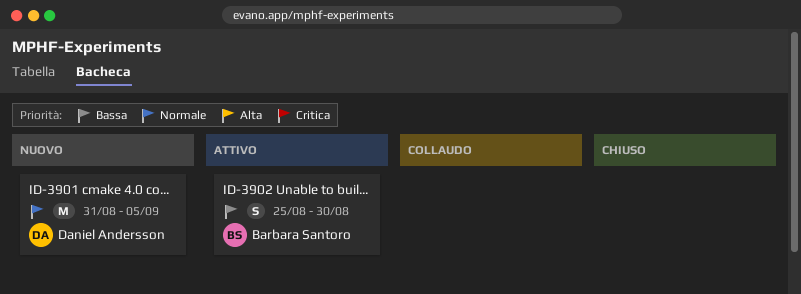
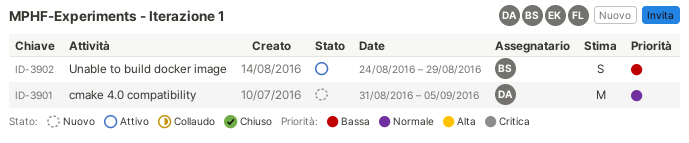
ID-3902, start: Aug 25 -> Aug 24
ID-3902, due: Aug 30 -> Aug 29

